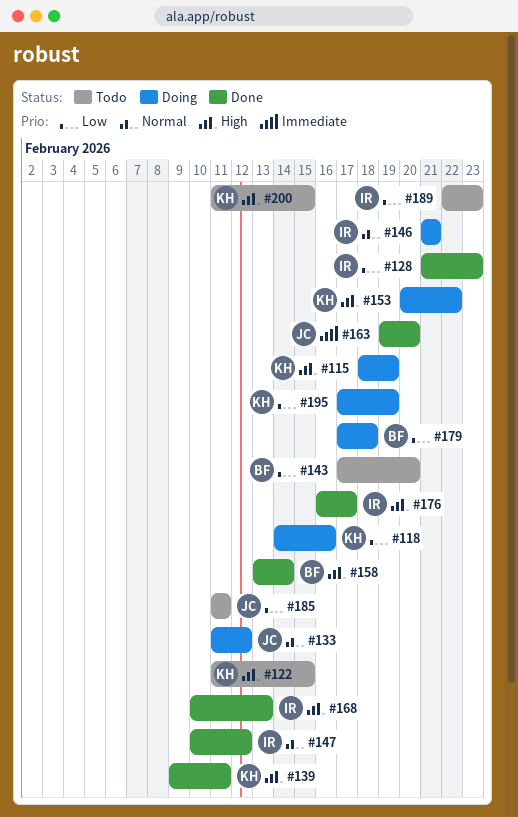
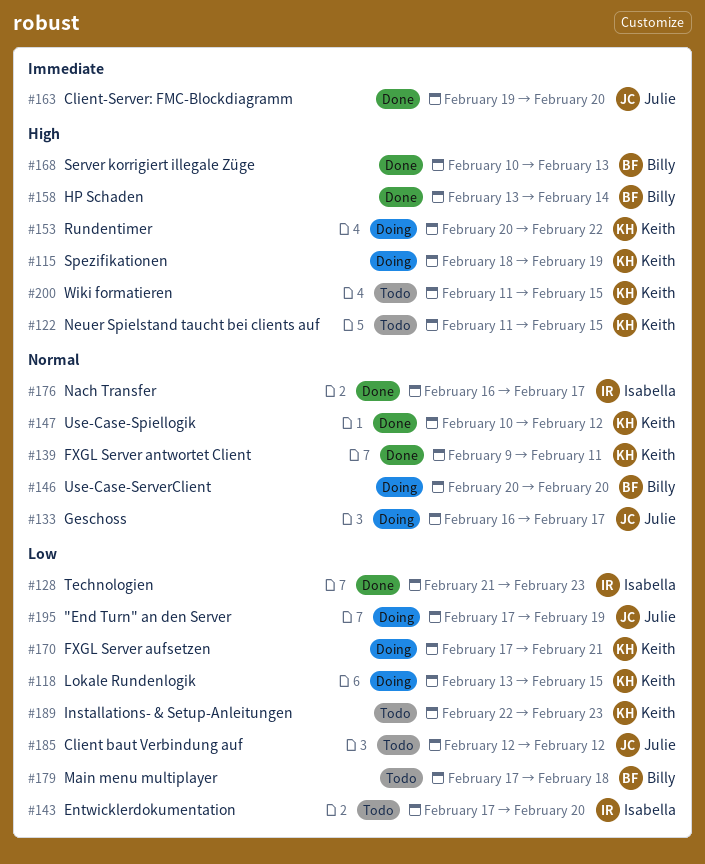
#118, start: Feb 14 -> Feb 13
#118, due: Feb 16 -> Feb 15
#133, start: Feb 11 -> Feb 16
#133, due: Feb 12 -> Feb 17
#139, priority: High -> Normal
#143, owner: Billy -> Isabella
#146, owner: Isabella -> Billy
#146, start: Feb 21 -> Feb 20
#146, due: Feb 21 -> Feb 20
#147, owner: Isabella -> Keith
#168, owner: Isabella -> Billy
#170: none -> present
#176, priority: High -> Normal
#179, status: Doing -> Todo
#185, start: Feb 11 -> Feb 12
#185, due: Feb 11 -> Feb 12
#189, owner: Isabella -> Keith
#195, owner: Keith -> Julie

